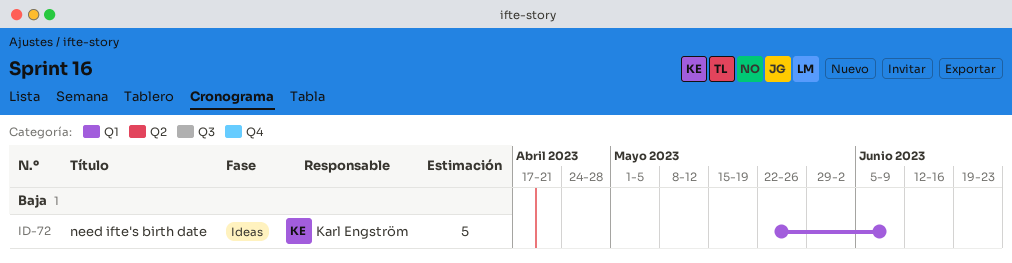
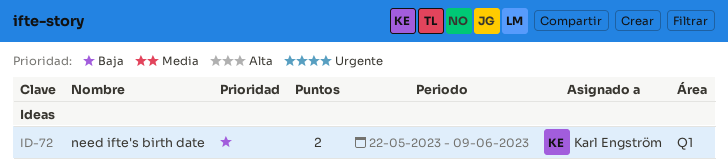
ID-72, estimate: 5 -> 2

